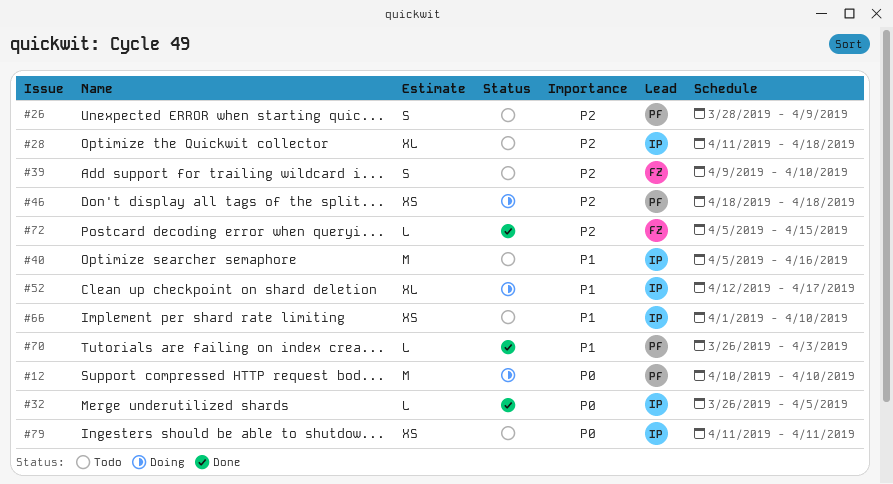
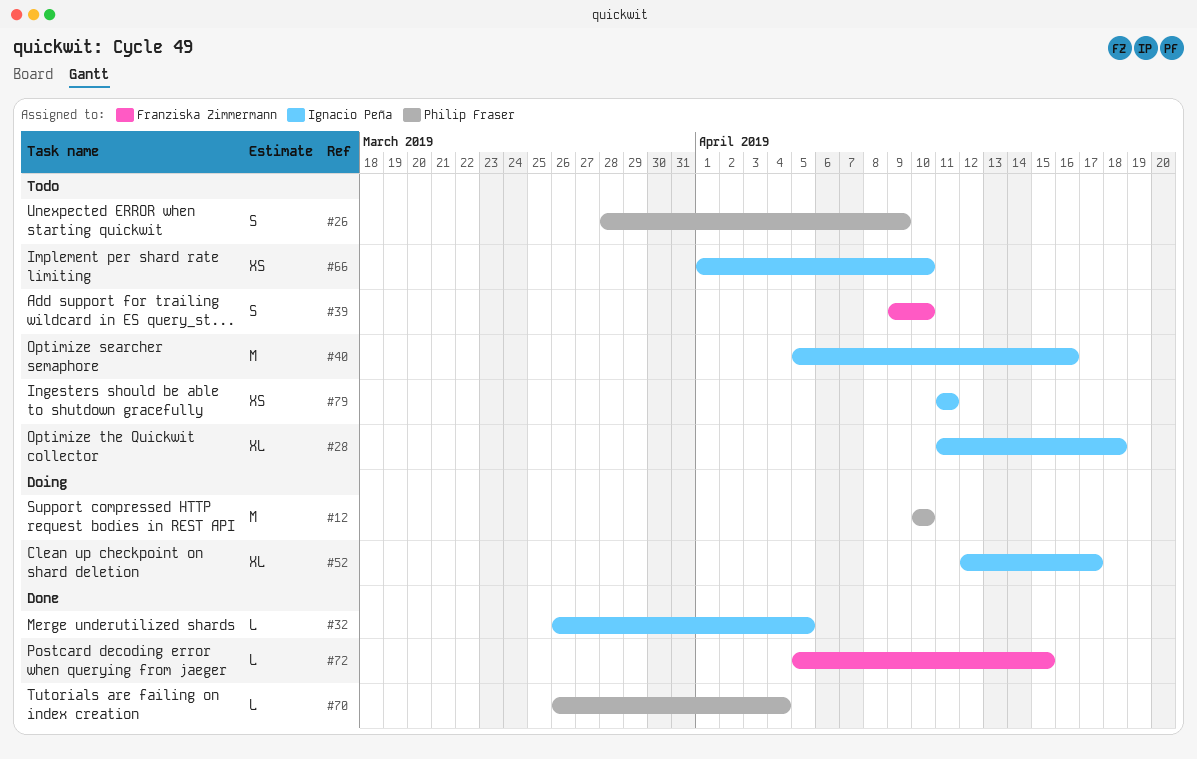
#46: present -> none
#70, due: Apr 3 -> Apr 4

